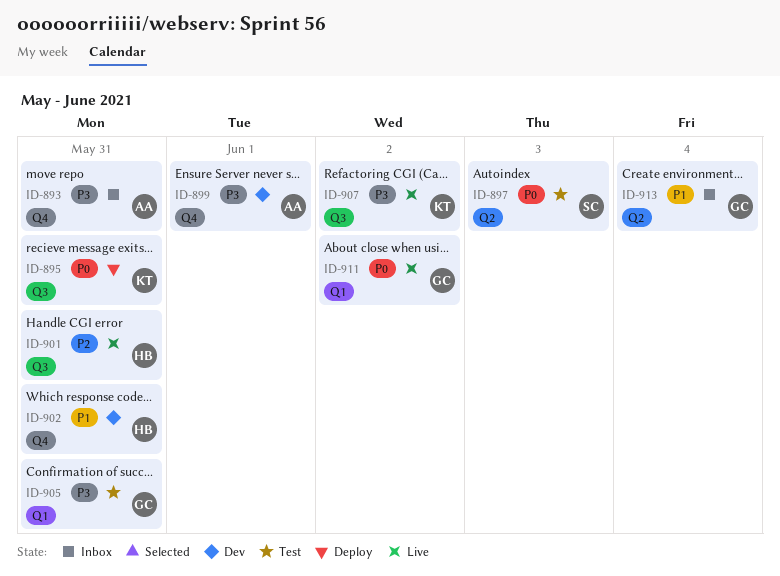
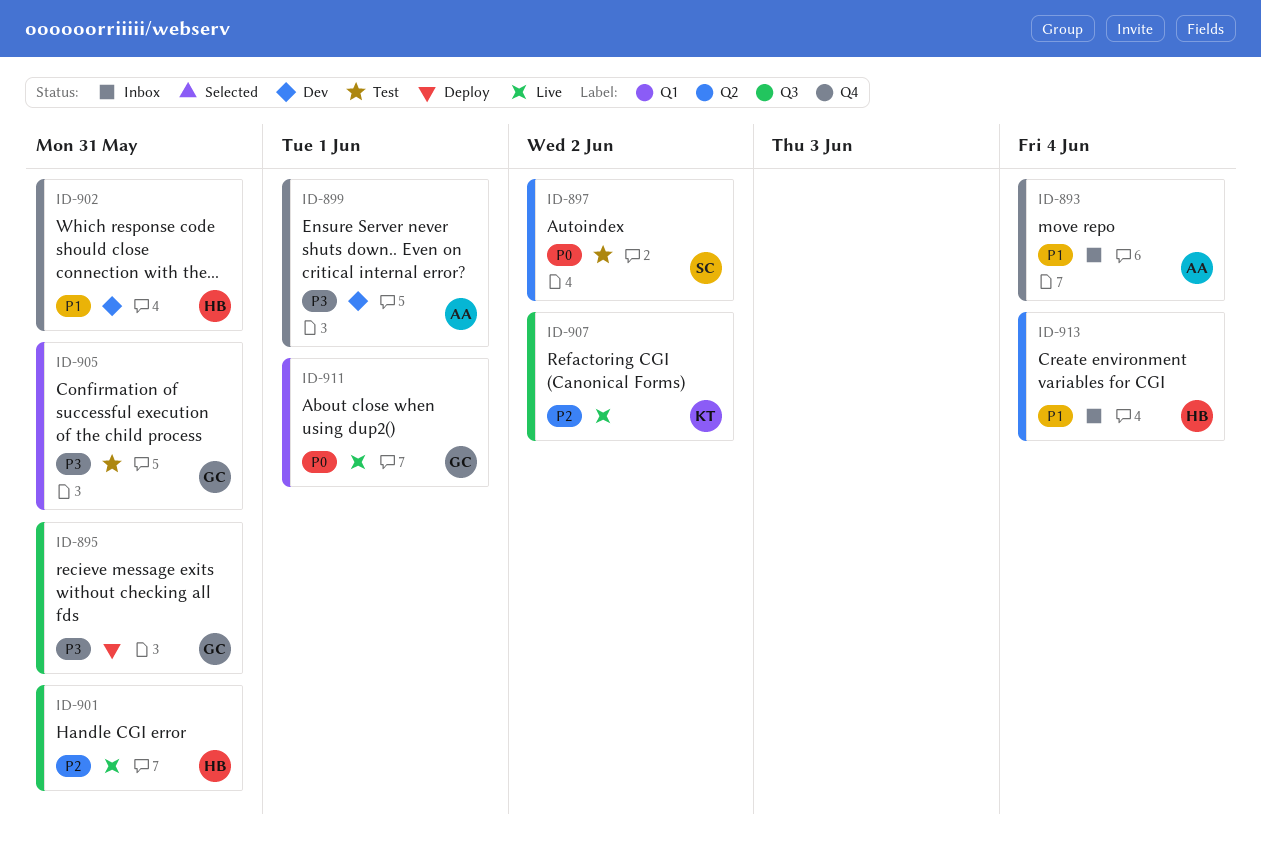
ID-893, priority: P3 -> P1
ID-893, due: May 31 -> Jun 4
ID-895, owner: KT -> GC
ID-895, priority: P0 -> P3
ID-897, due: Jun 3 -> Jun 2
ID-907, priority: P3 -> P2
ID-911, due: Jun 2 -> Jun 1
ID-913, owner: GC -> HB

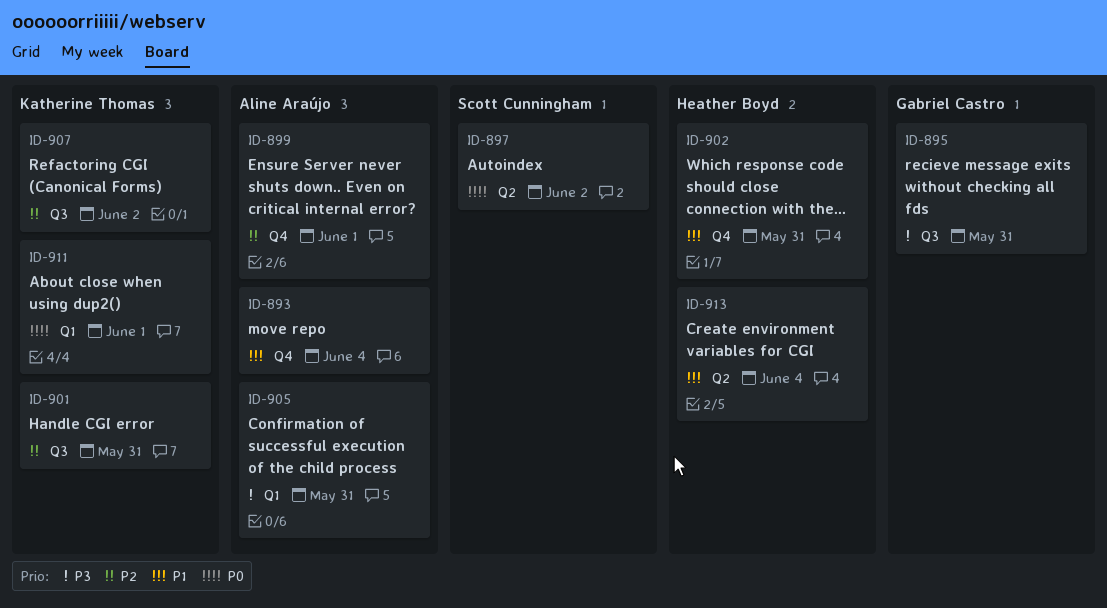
ID-899, priority: P3 -> P2
ID-901, owner: Heather Boyd -> Katherine Thomas
ID-905, owner: Gabriel Castro -> Aline Araújo
ID-911, owner: Gabriel Castro -> Katherine Thomas

